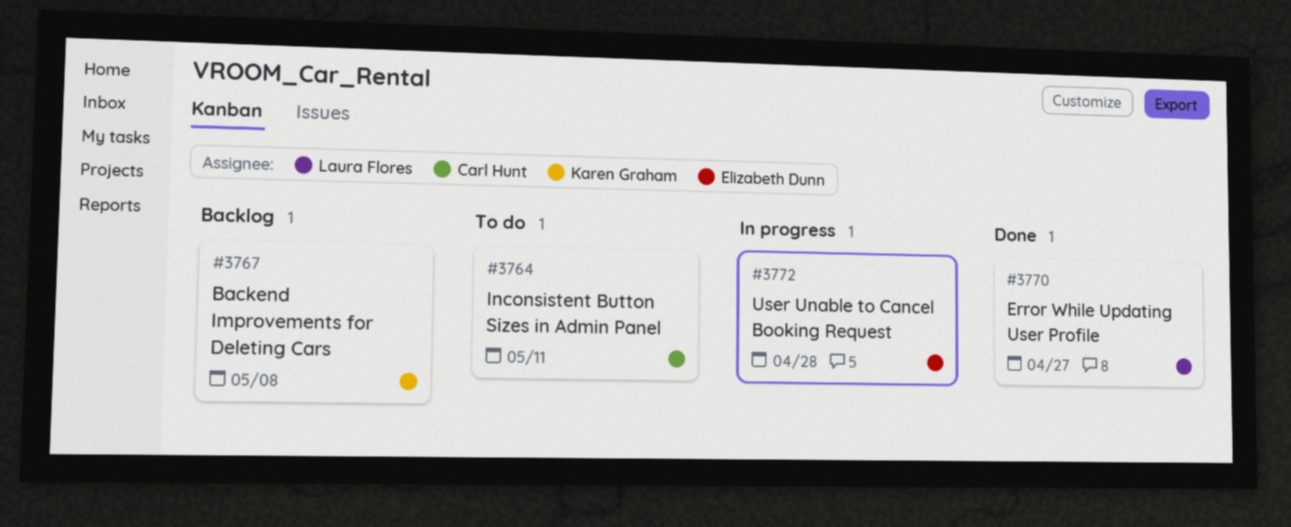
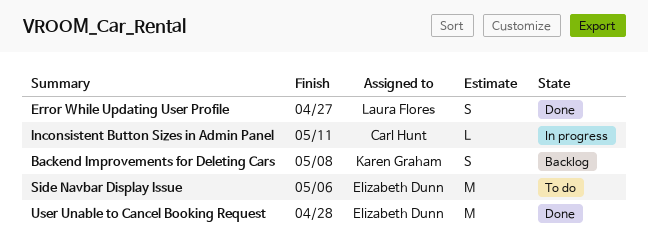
Inconsistent Button Sizes in Admin Panel, status: To do -> In progress
Side Navbar Display Issue: none -> present
User Unable to Cancel Booking Request, status: In progress -> Done

